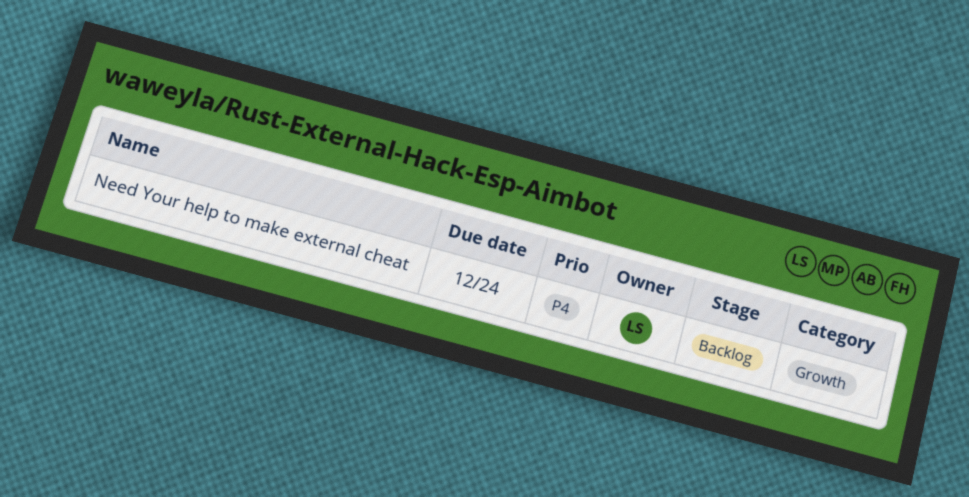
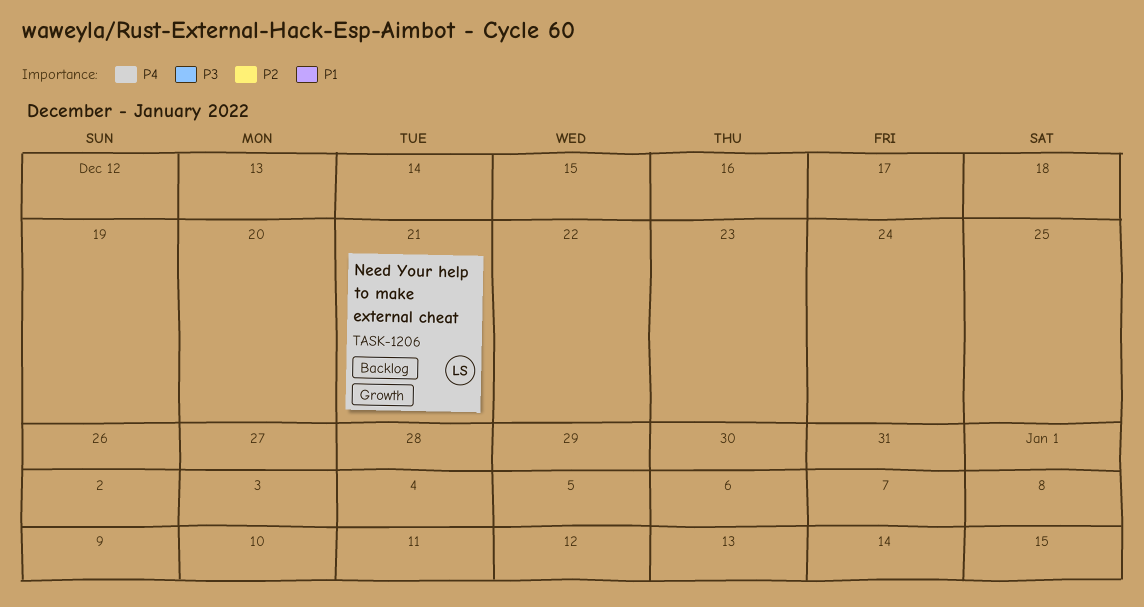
Need Your help to make external cheat, due: Dec 24 -> Dec 21

